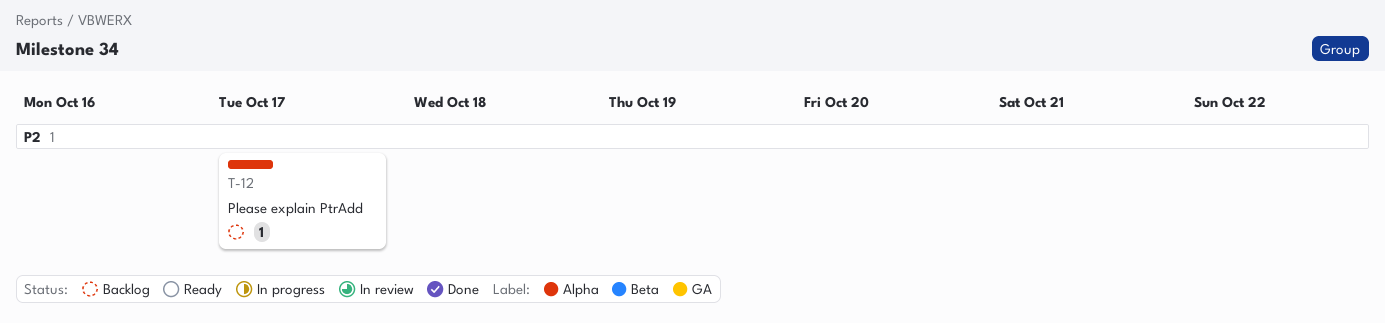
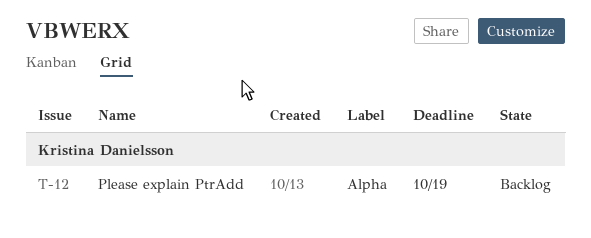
T-12, due: Oct 17 -> Oct 19

